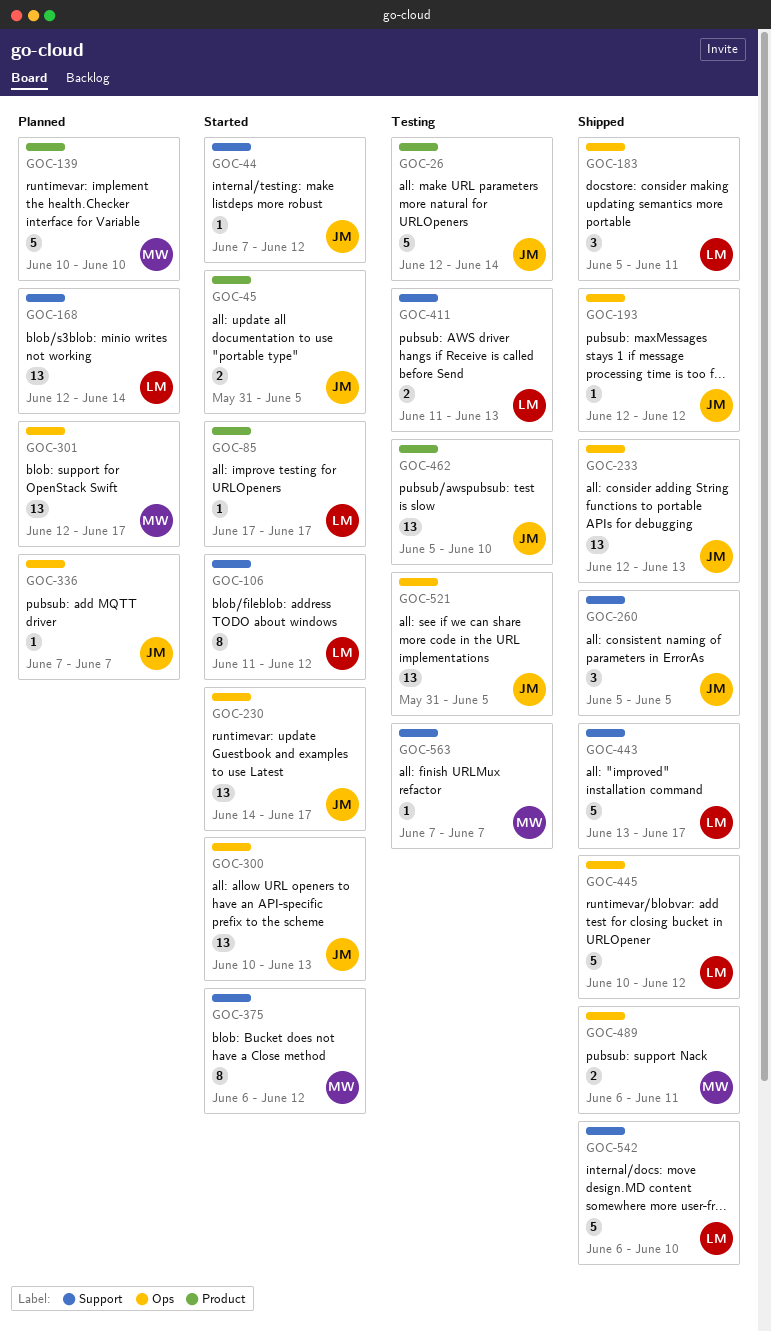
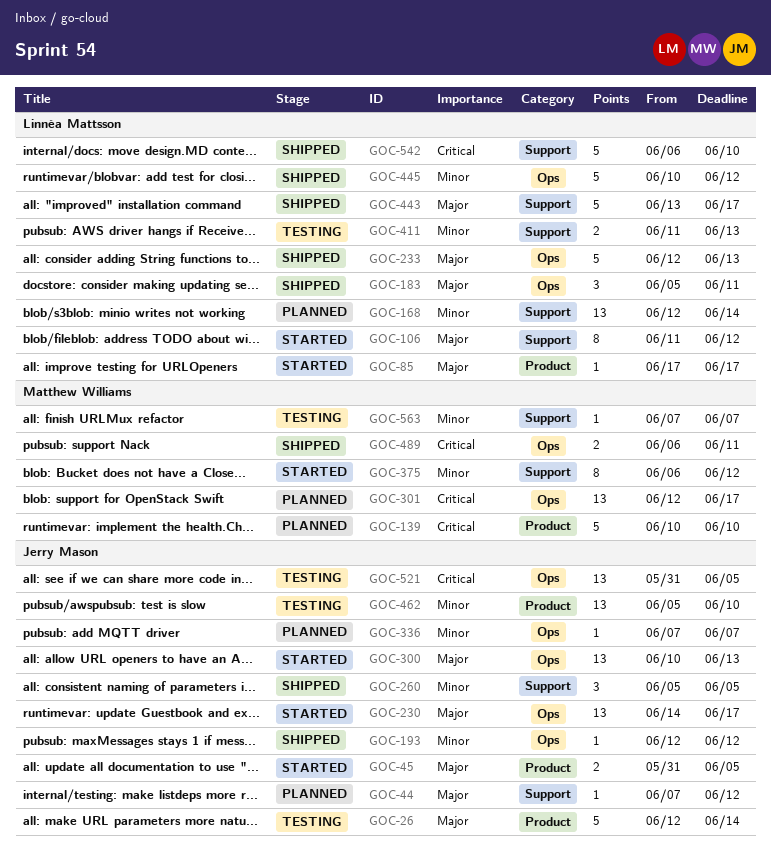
GOC-44, status: Started -> Planned
GOC-233, owner: Jerry Mason -> Linnéa Mattsson
GOC-233, estimate: 13 -> 5

